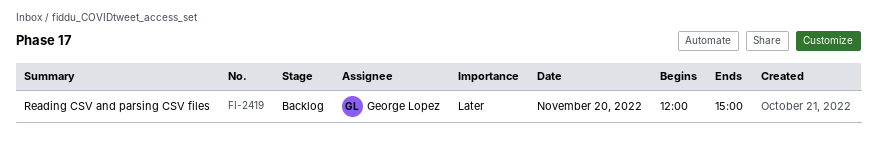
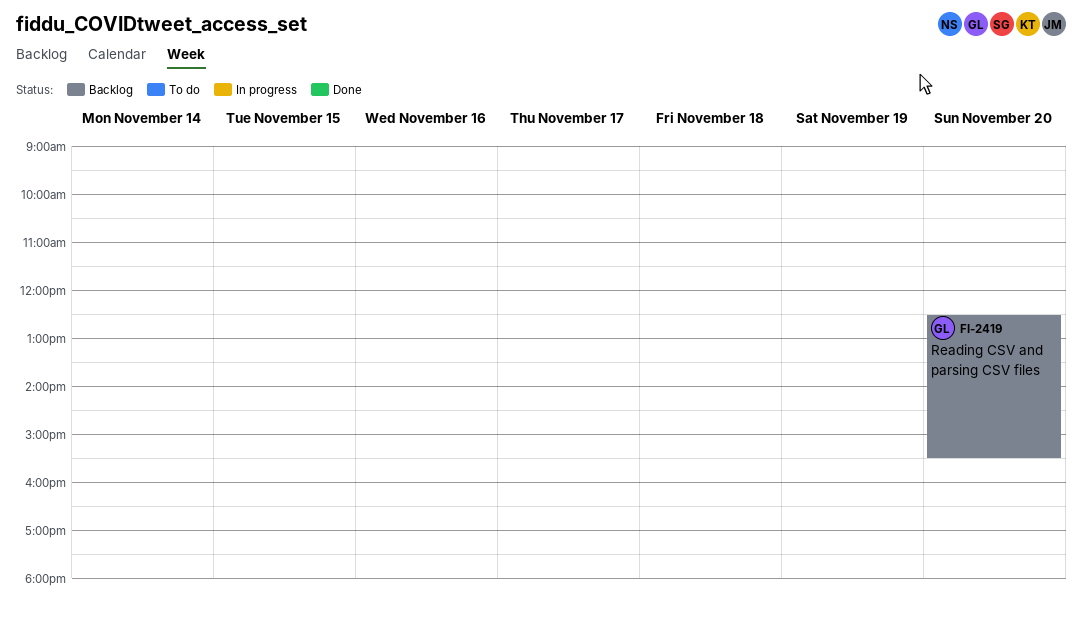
FI-2419, begins: 12:00 -> 12:30
FI-2419, ends: 15:00 -> 15:30

